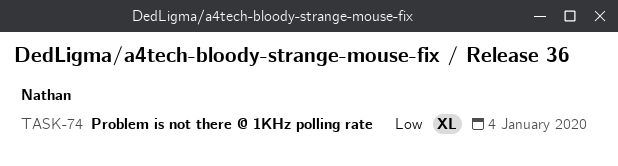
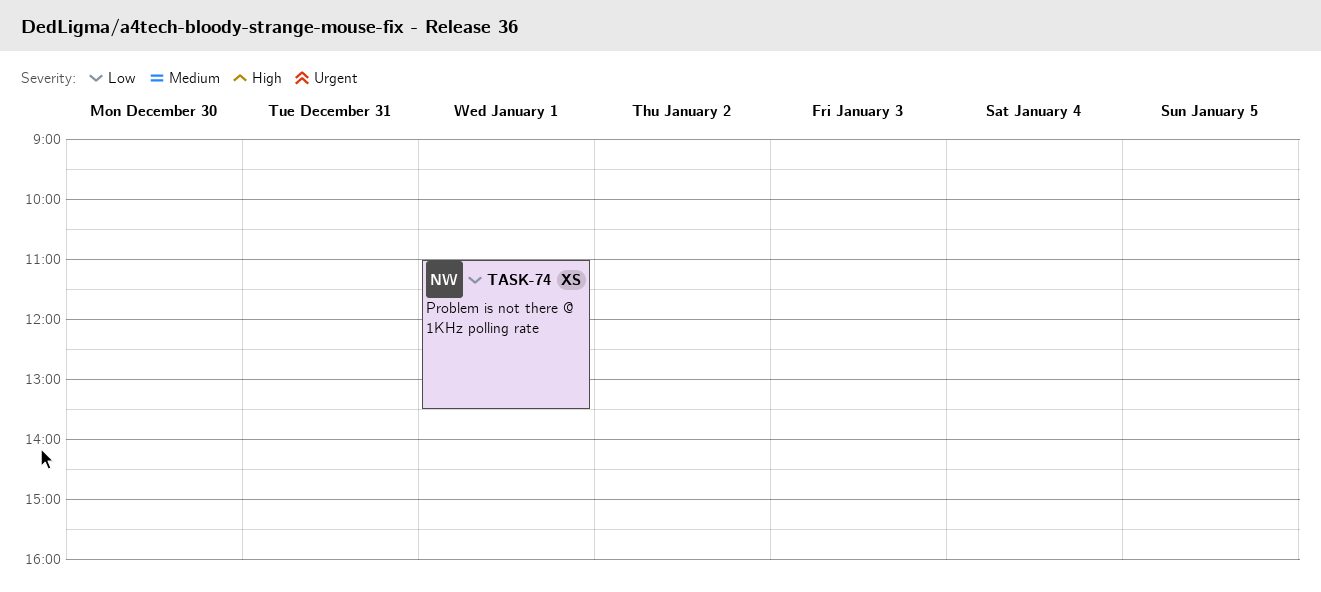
TASK-74, estimate: XL -> XS
TASK-74, day: Jan 4 -> Jan 1

